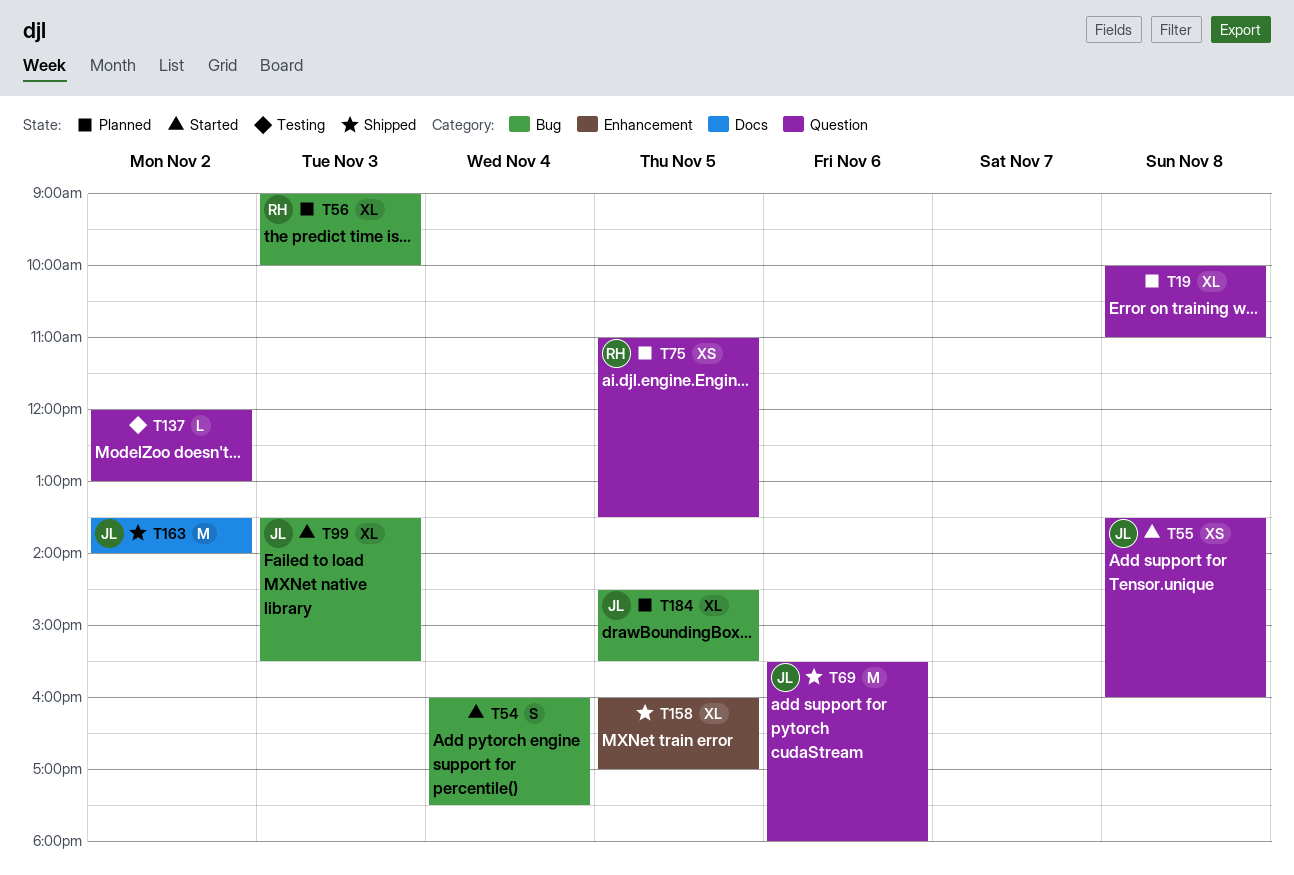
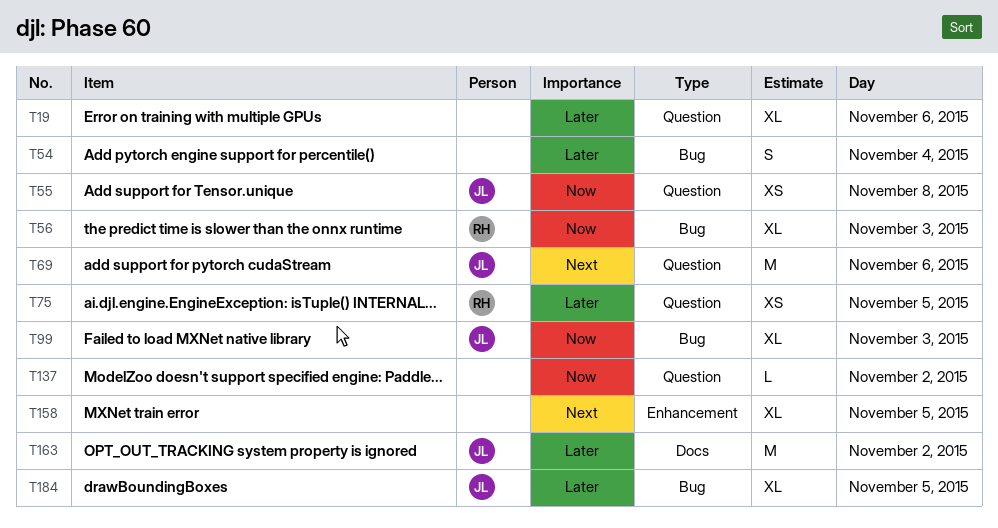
T19, day: Nov 8 -> Nov 6

